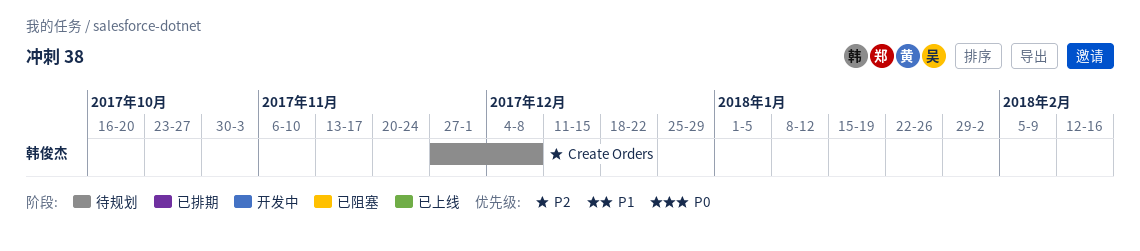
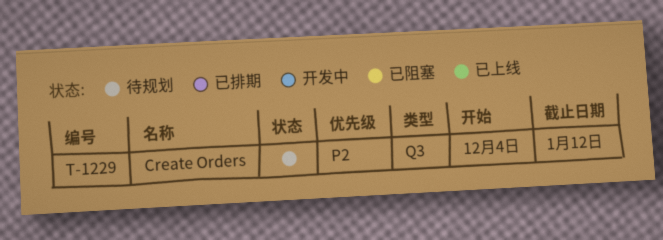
Create Orders, start: Nov 27 -> Dec 4
Create Orders, due: Dec 8 -> Jan 12

